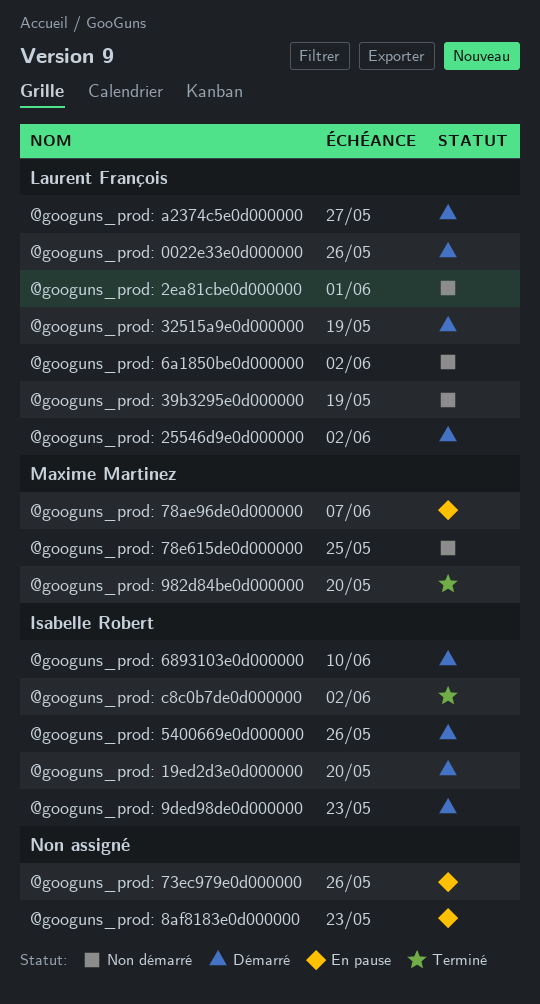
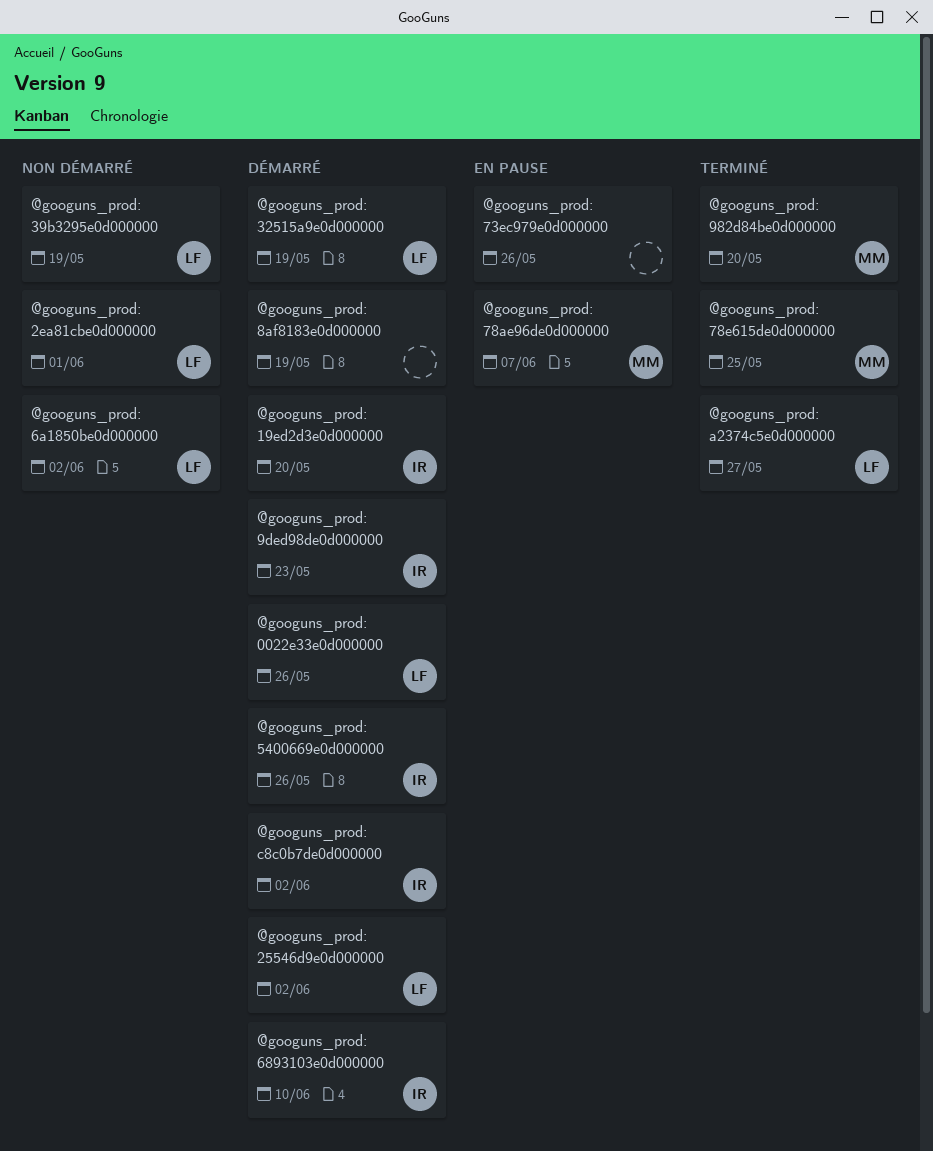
@googuns_prod: 78e615de0d000000, status: Non démarré -> Terminé
@googuns_prod: 8af8183e0d000000, status: En pause -> Démarré
@googuns_prod: 8af8183e0d000000, due: May 23 -> May 19
@googuns_prod: a2374c5e0d000000, status: Démarré -> Terminé
@googuns_prod: c8c0b7de0d000000, status: Terminé -> Démarré

